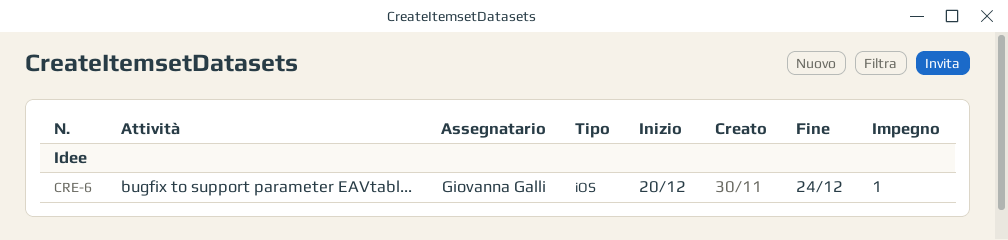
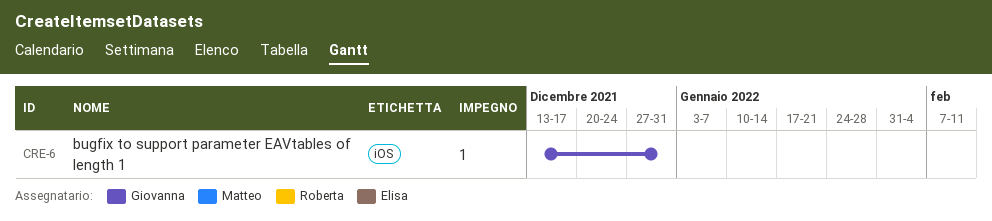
CRE-6, start: Dec 20 -> Dec 13
CRE-6, due: Dec 24 -> Dec 31

